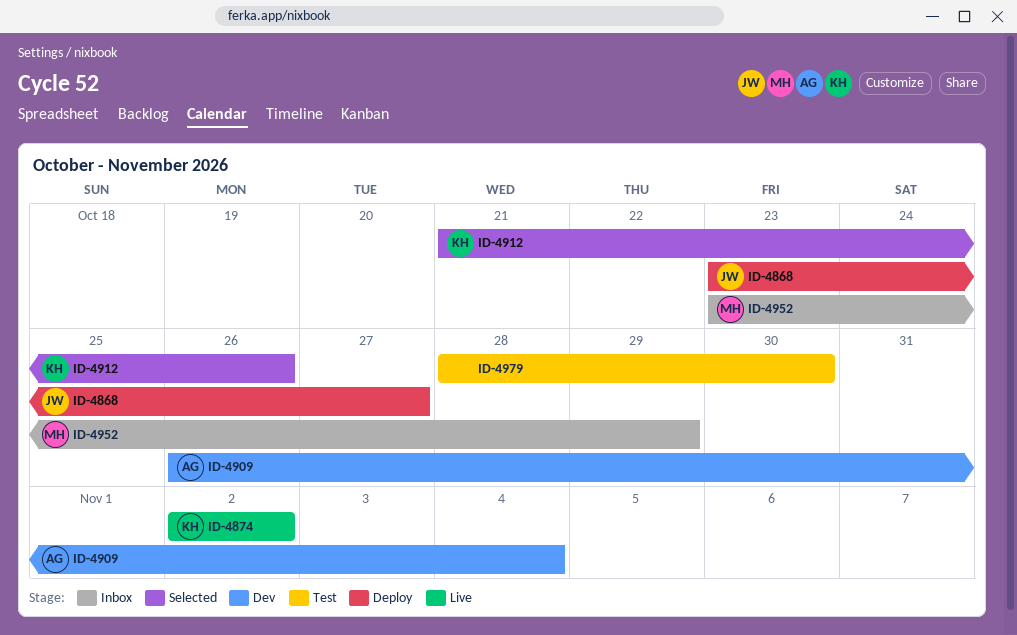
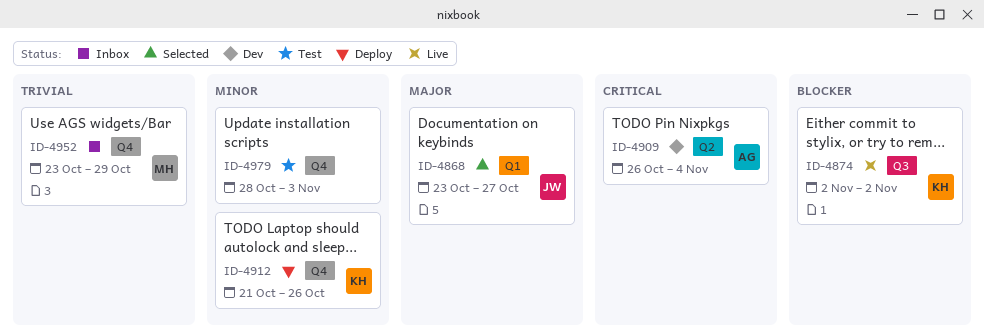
ID-4868, status: Deploy -> Selected
ID-4912, status: Selected -> Deploy
ID-4979, due: Oct 30 -> Nov 3

